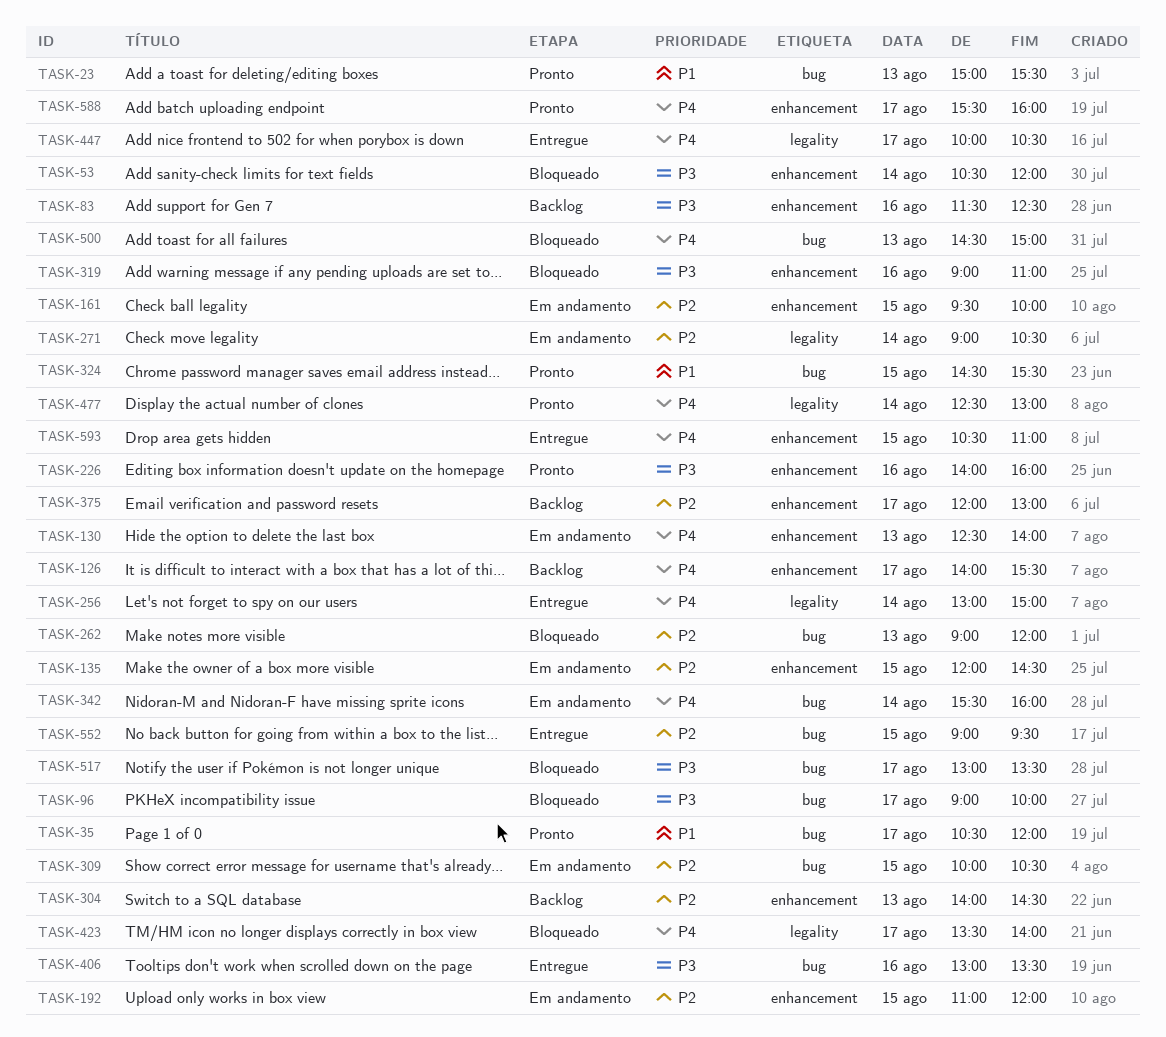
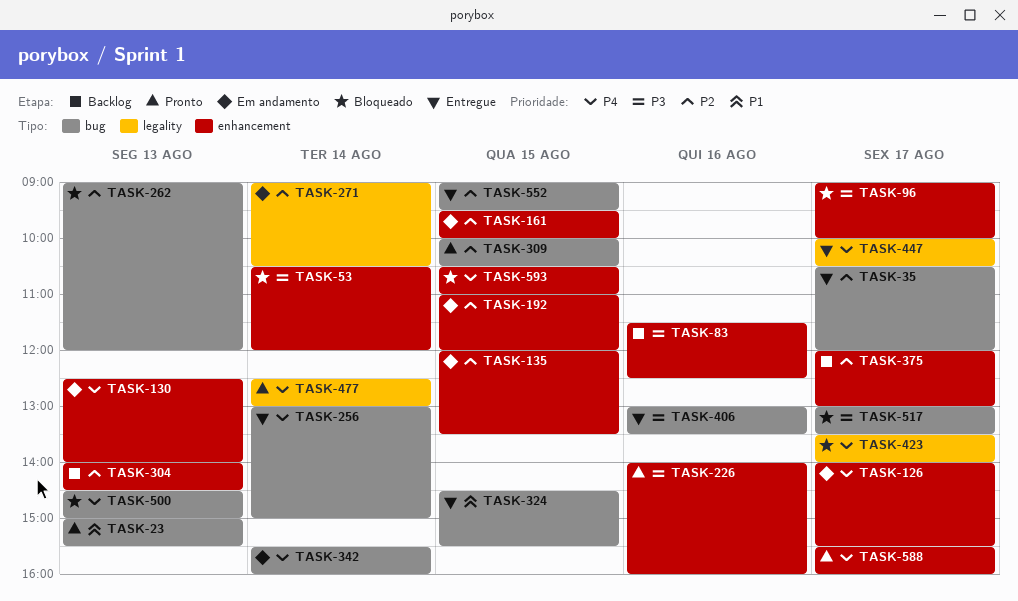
TASK-35, status: Pronto -> Entregue
TASK-35, priority: P1 -> P2
TASK-96, label: bug -> enhancement
TASK-126, status: Backlog -> Em andamento
TASK-135, ends: 14:30 -> 13:30
TASK-256, label: legality -> bug
TASK-309, status: Em andamento -> Pronto
TASK-319: present -> none
TASK-324, status: Pronto -> Entregue
TASK-593, status: Entregue -> Bloqueado

